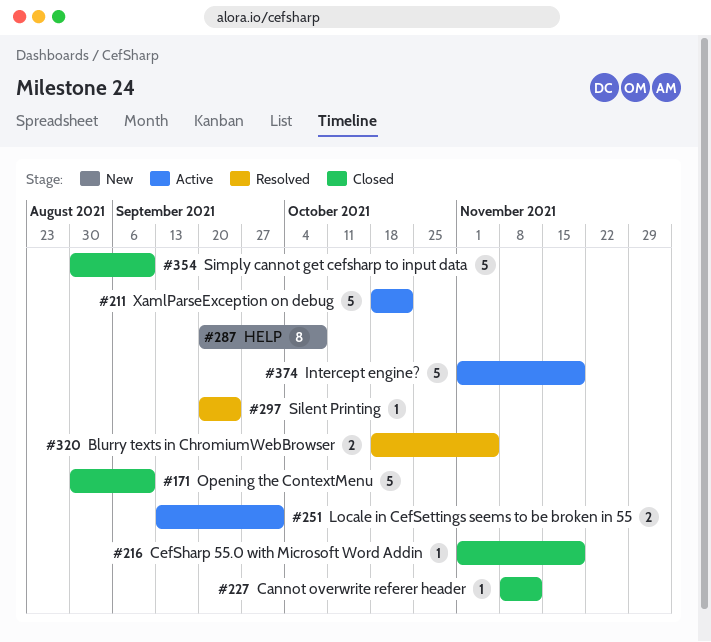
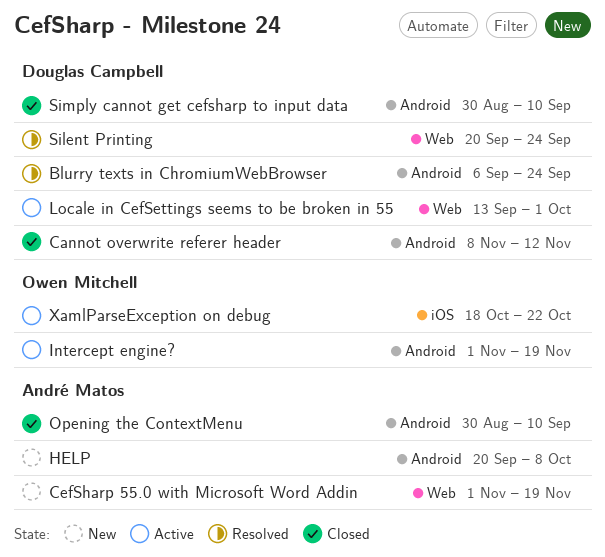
Blurry texts in ChromiumWebBrowser, start: Oct 18 -> Sep 6
Blurry texts in ChromiumWebBrowser, due: Nov 5 -> Sep 24
CefSharp 55.0 with Microsoft Word Addin, status: Closed -> New

